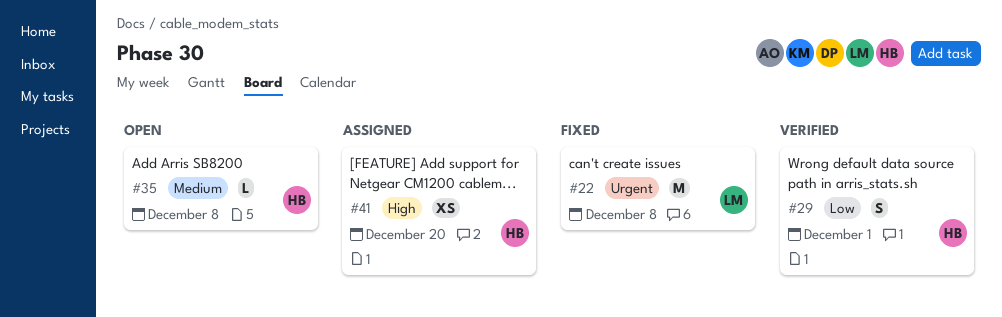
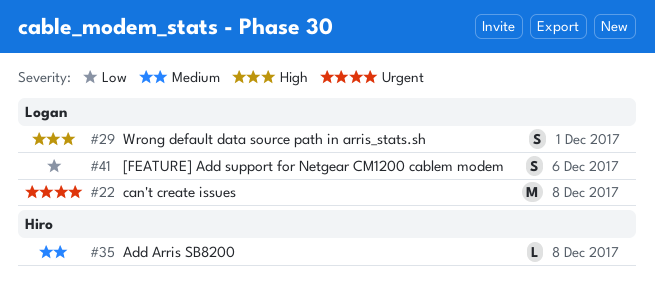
#29, owner: Hiro -> Logan
#29, priority: Low -> High
#41, owner: Hiro -> Logan
#41, priority: High -> Low
#41, estimate: XS -> S
#41, due: Dec 20 -> Dec 6

